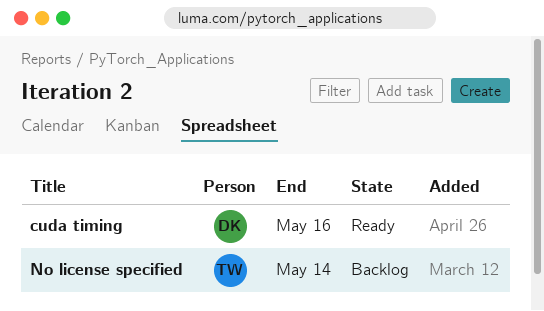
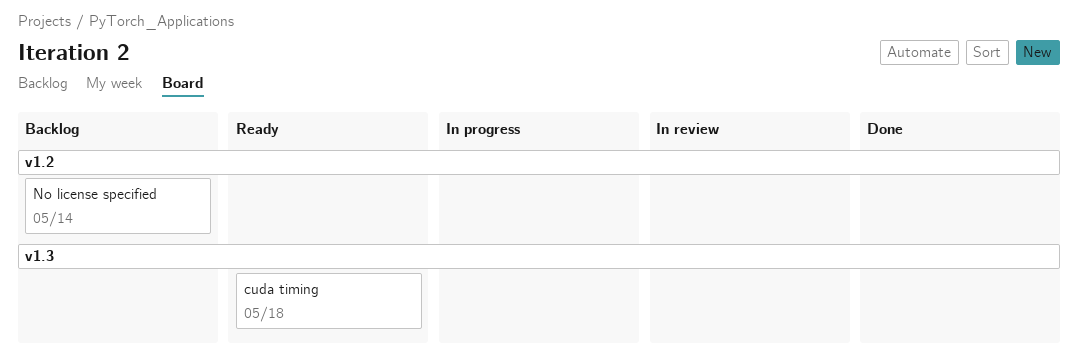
cuda timing, due: May 16 -> May 18

